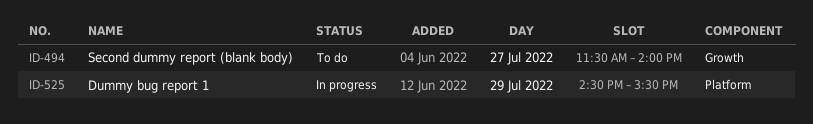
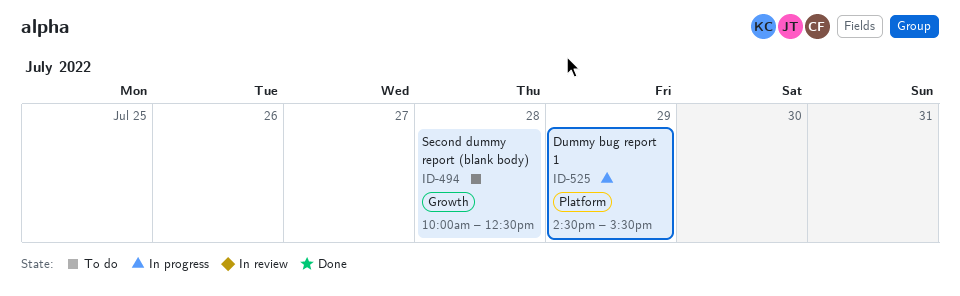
ID-494, day: Jul 27 -> Jul 28
ID-494, begins: 11:30 -> 10:00
ID-494, ends: 14:00 -> 12:30

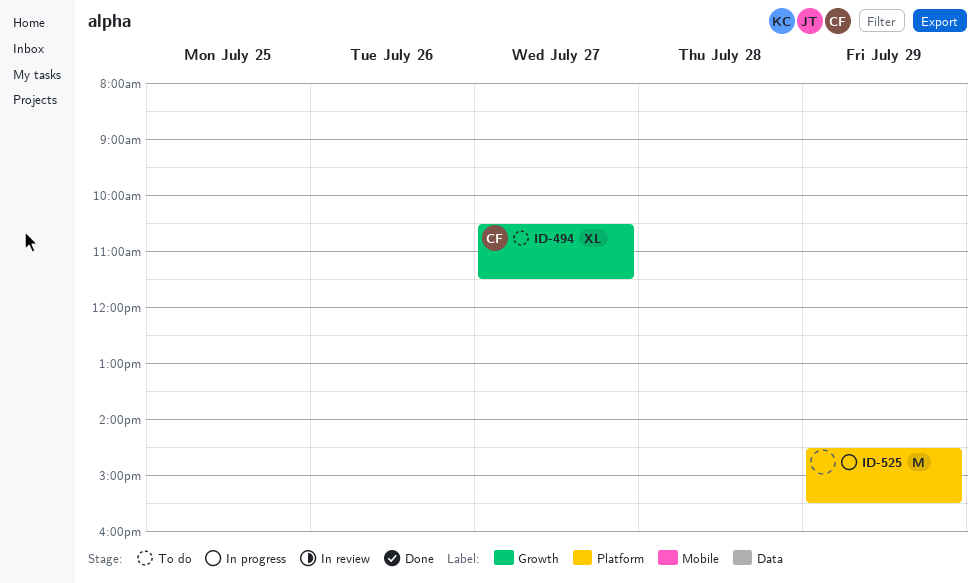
ID-494, day: Jul 28 -> Jul 27
ID-494, begins: 10:00 -> 10:30
ID-494, ends: 12:30 -> 11:30

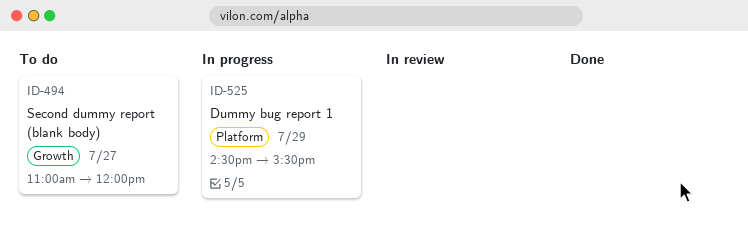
ID-494, begins: 10:30 -> 11:00
ID-494, ends: 11:30 -> 12:00

